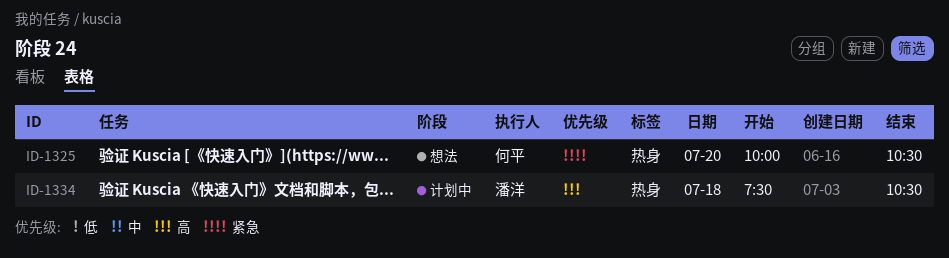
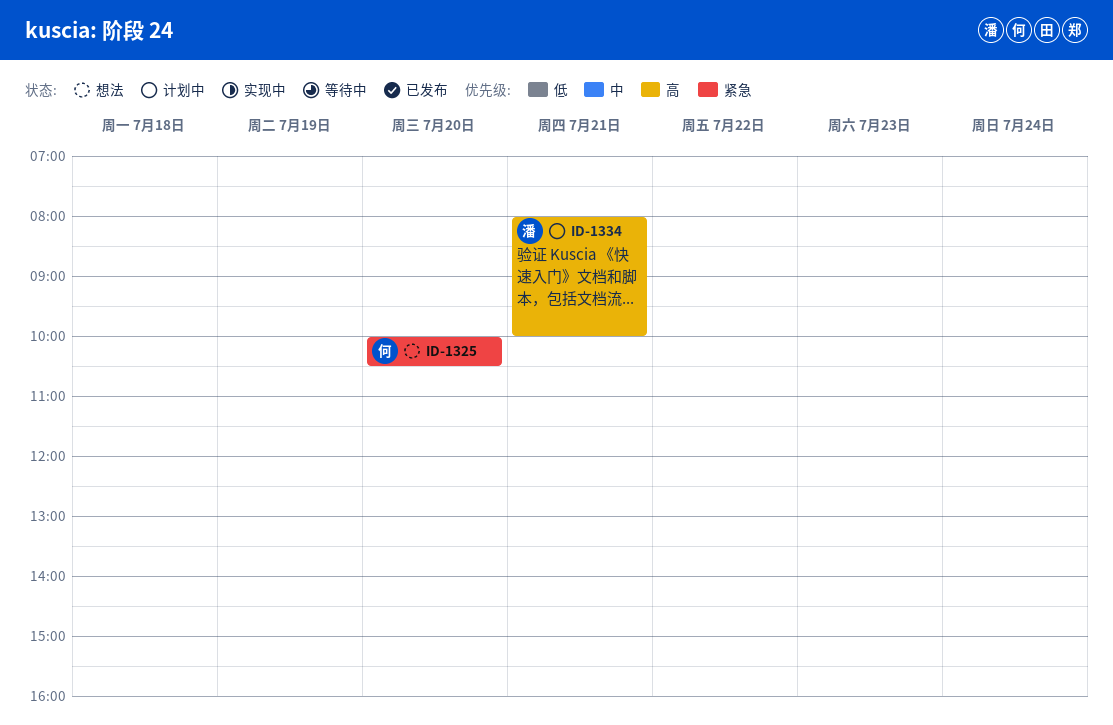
ID-1334, day: Jul 18 -> Jul 21
ID-1334, begins: 07:30 -> 08:00
ID-1334, ends: 10:30 -> 10:00

